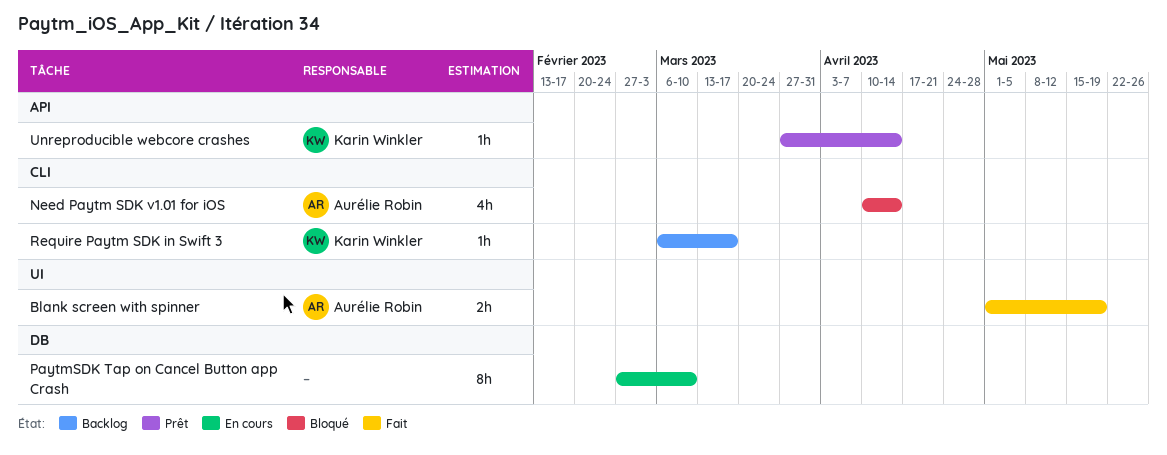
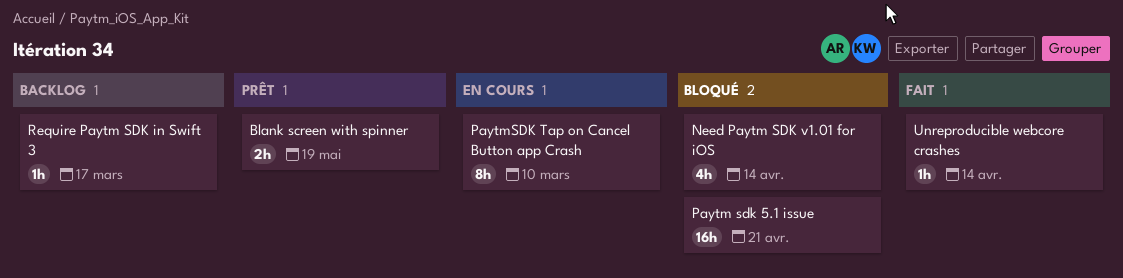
Blank screen with spinner, status: Fait -> Prêt
Paytm sdk 5.1 issue: none -> present
Unreproducible webcore crashes, status: Prêt -> Fait

